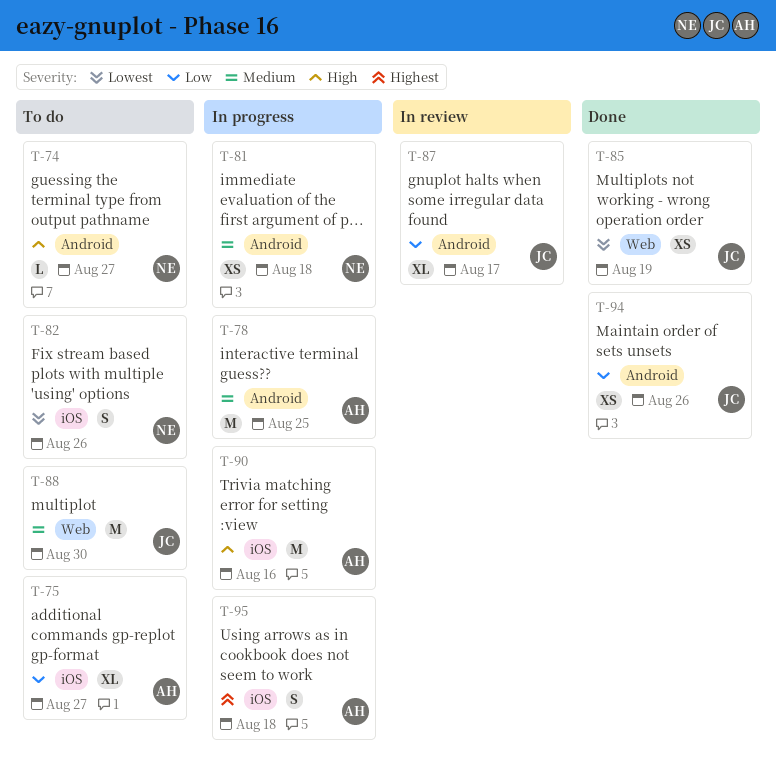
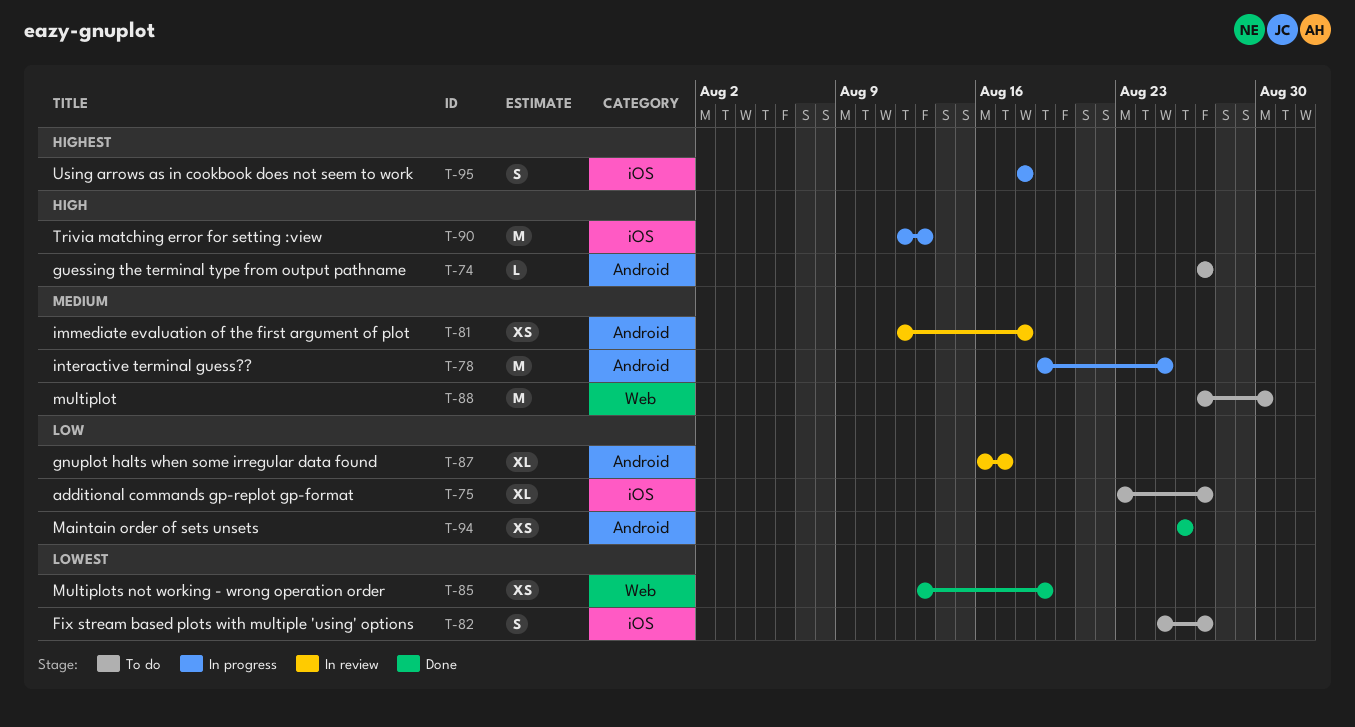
T-81, status: In progress -> In review
T-82, due: Aug 26 -> Aug 27
T-90, due: Aug 16 -> Aug 13

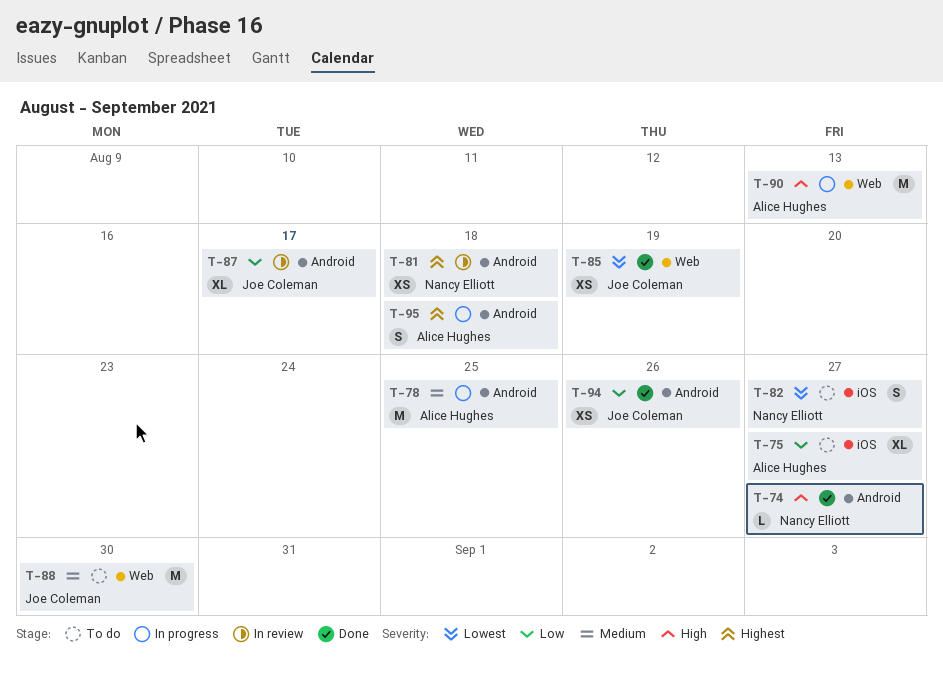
T-74, status: To do -> Done
T-81, priority: Medium -> Highest
T-90, label: iOS -> Web
T-95, label: iOS -> Android

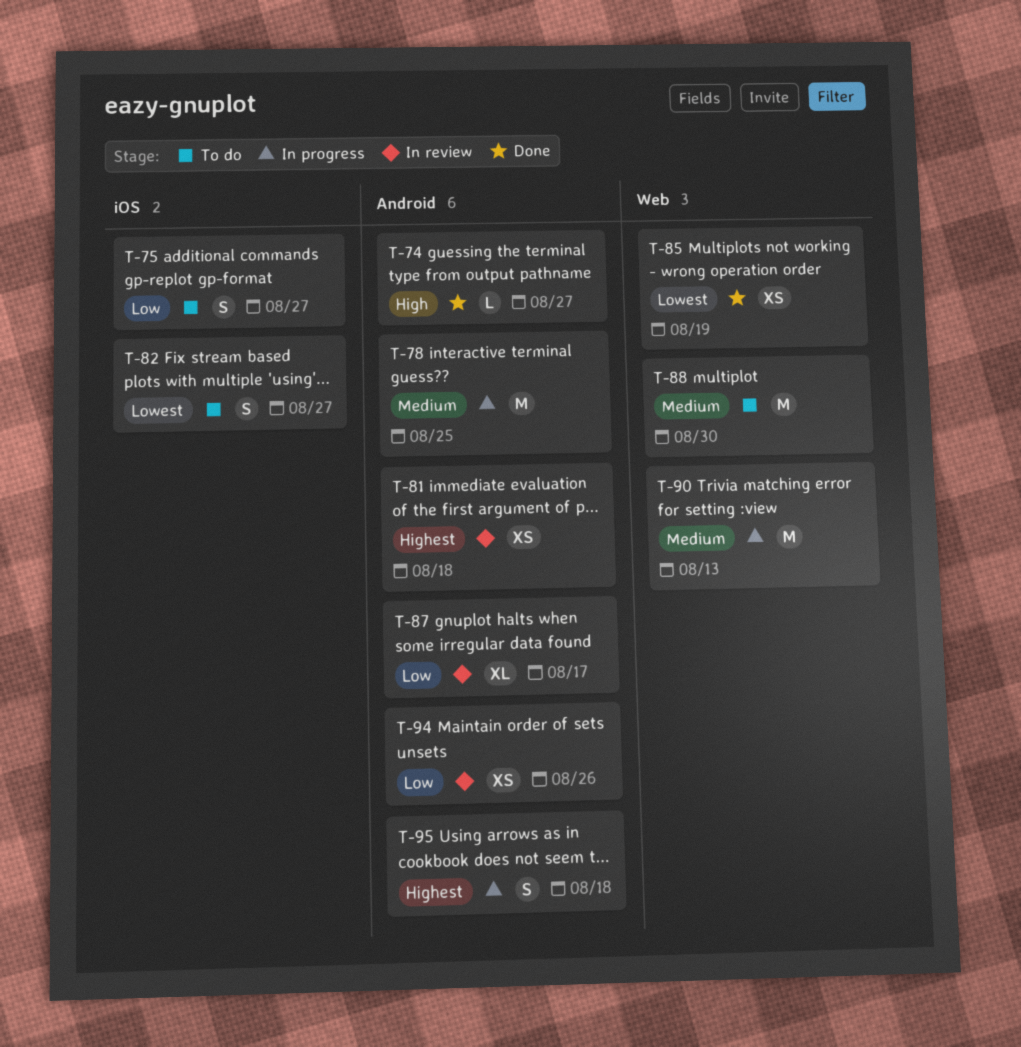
T-75, estimate: XL -> S
T-90, priority: High -> Medium
T-94, status: Done -> In review

